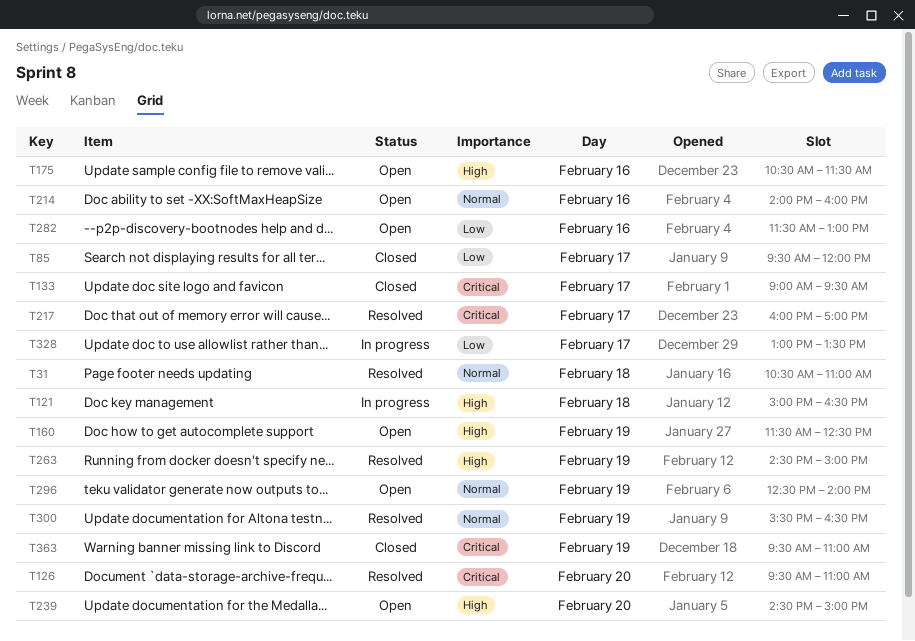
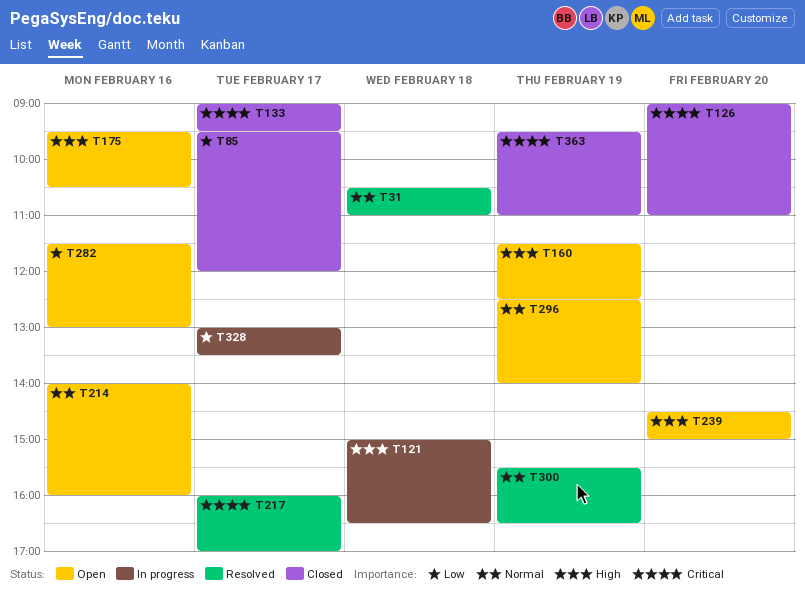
T126, status: Resolved -> Closed
T126, begins: 09:30 -> 09:00
T175, begins: 10:30 -> 09:30
T175, ends: 11:30 -> 10:30
T263: present -> none

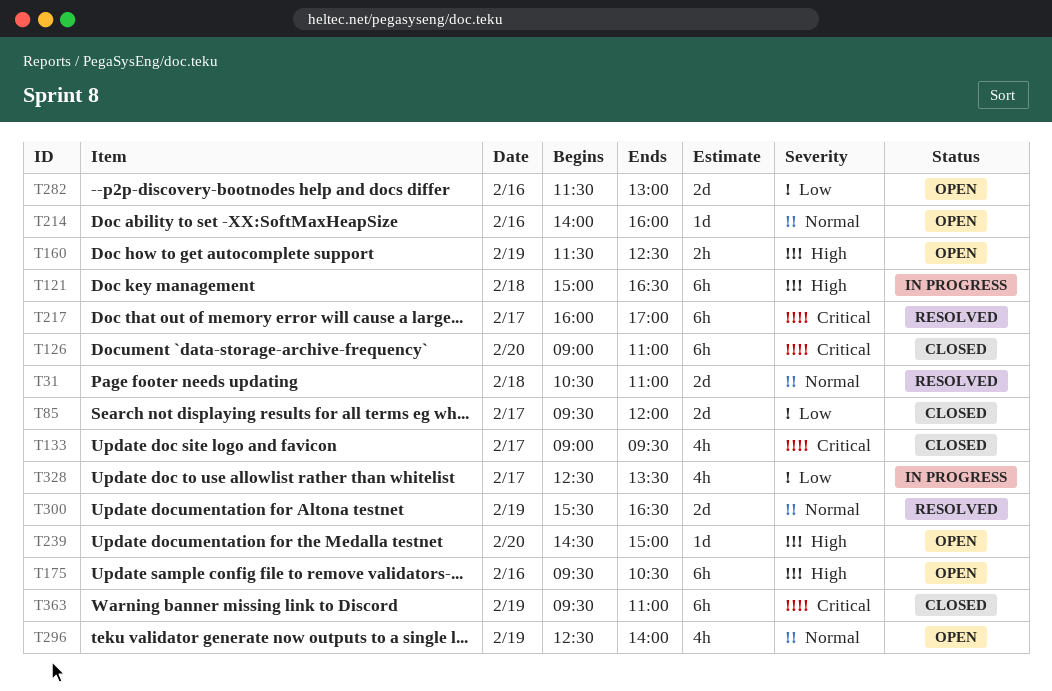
T328, begins: 13:00 -> 12:30

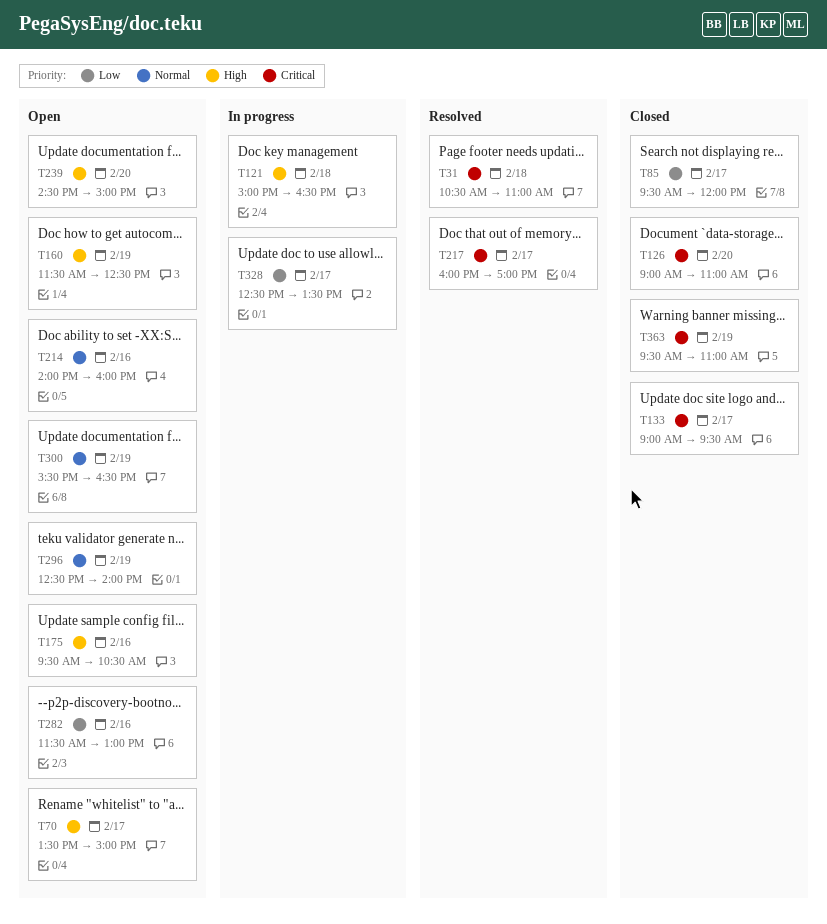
T31, priority: Normal -> Critical
T70: none -> present
T300, status: Resolved -> Open

